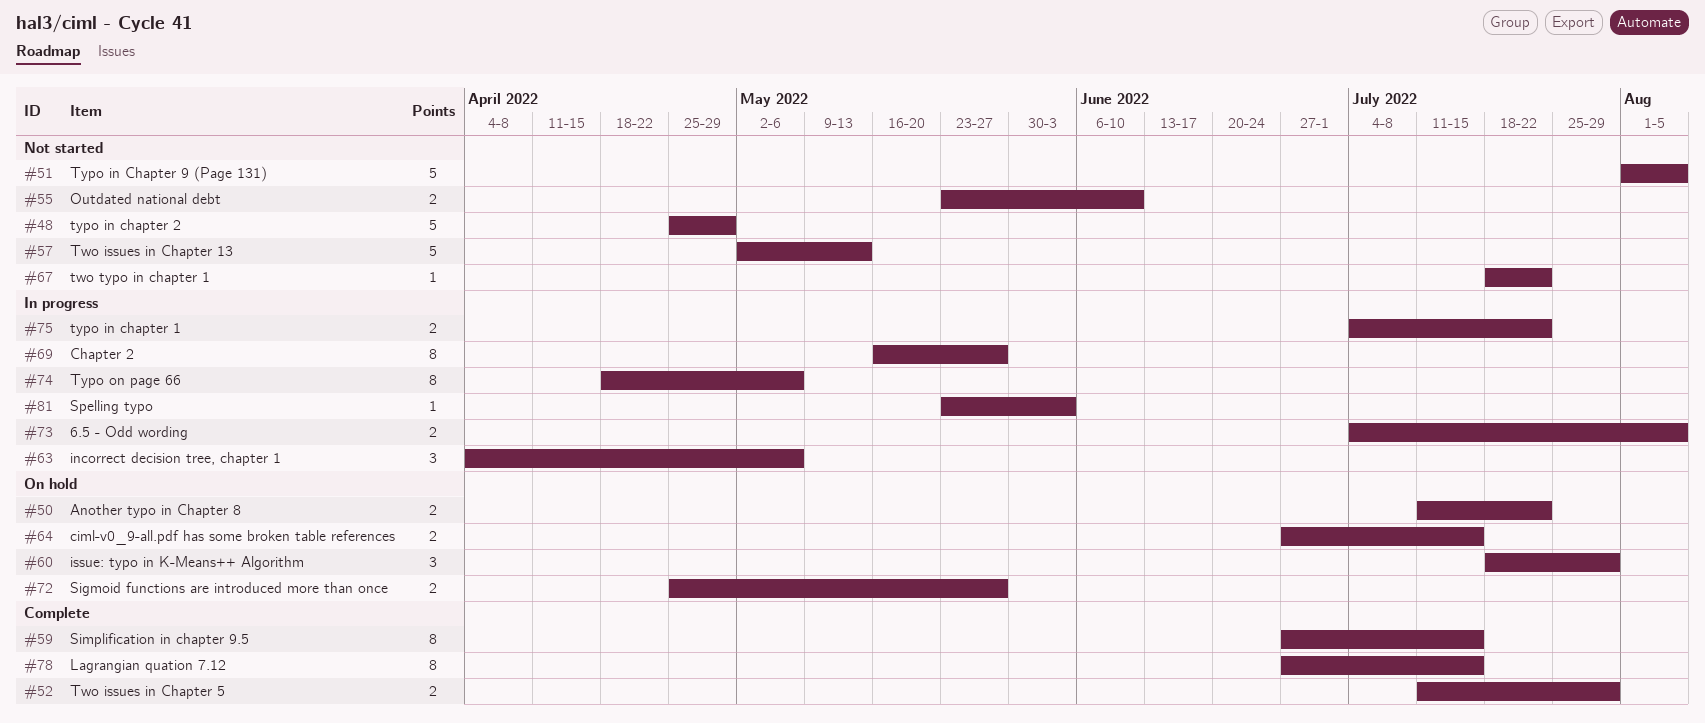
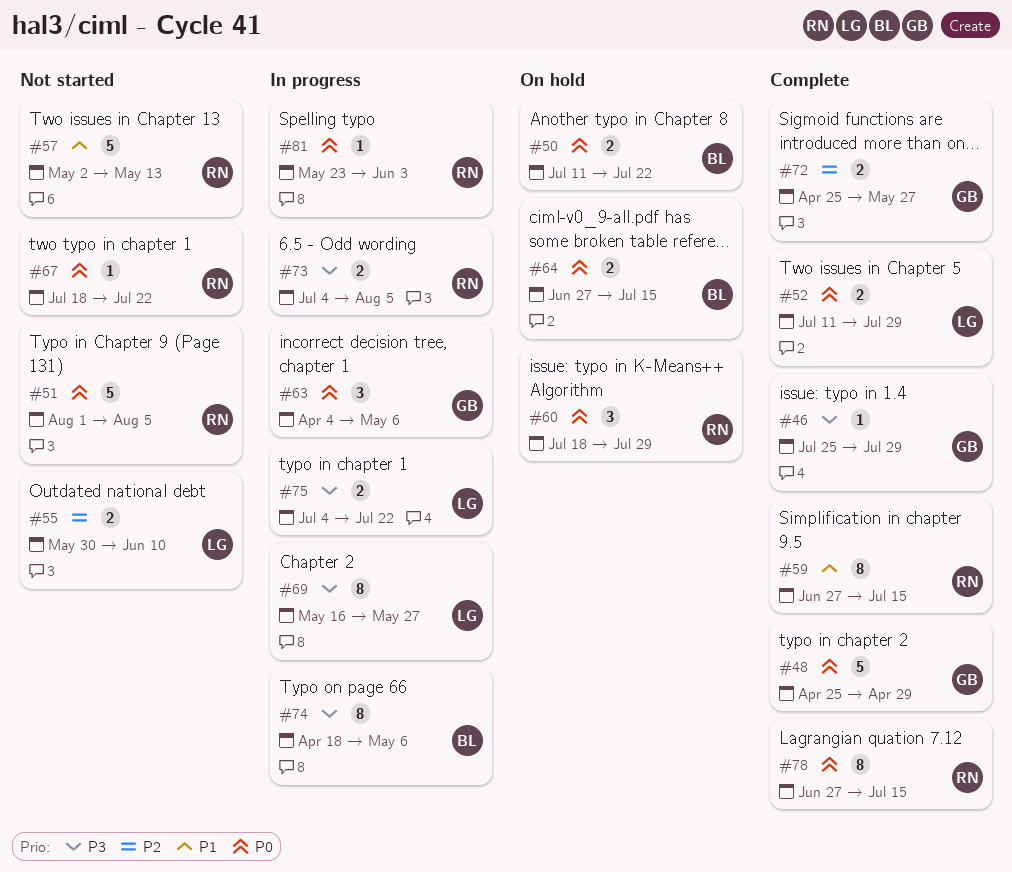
#46: none -> present
#48, status: Not started -> Complete
#55, start: May 23 -> May 30
#72, status: On hold -> Complete

